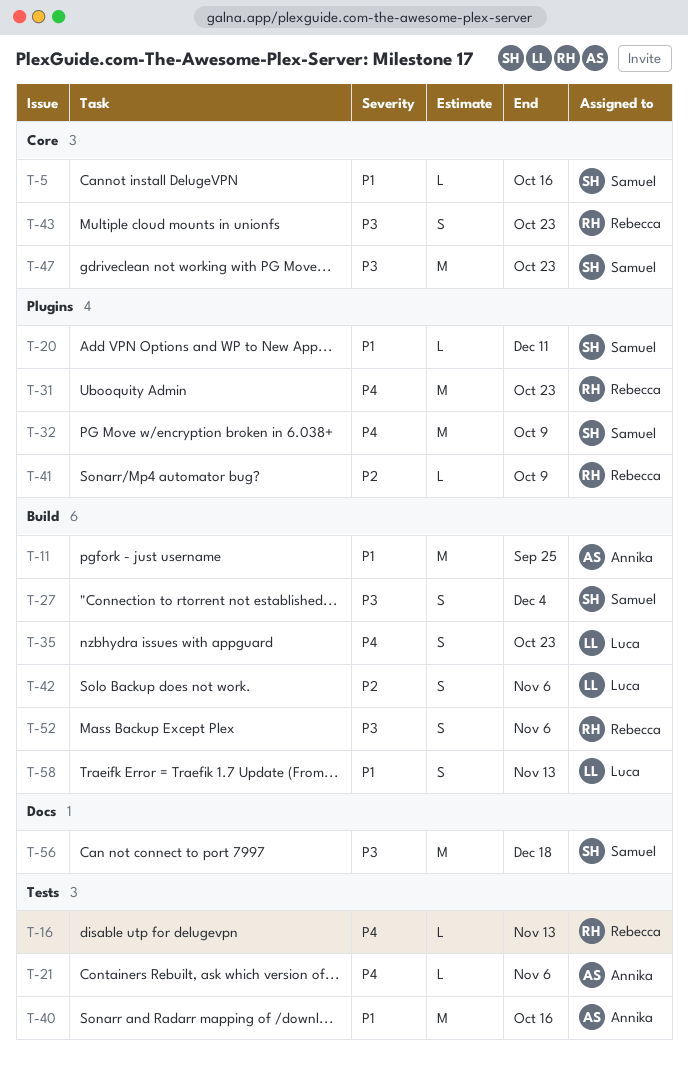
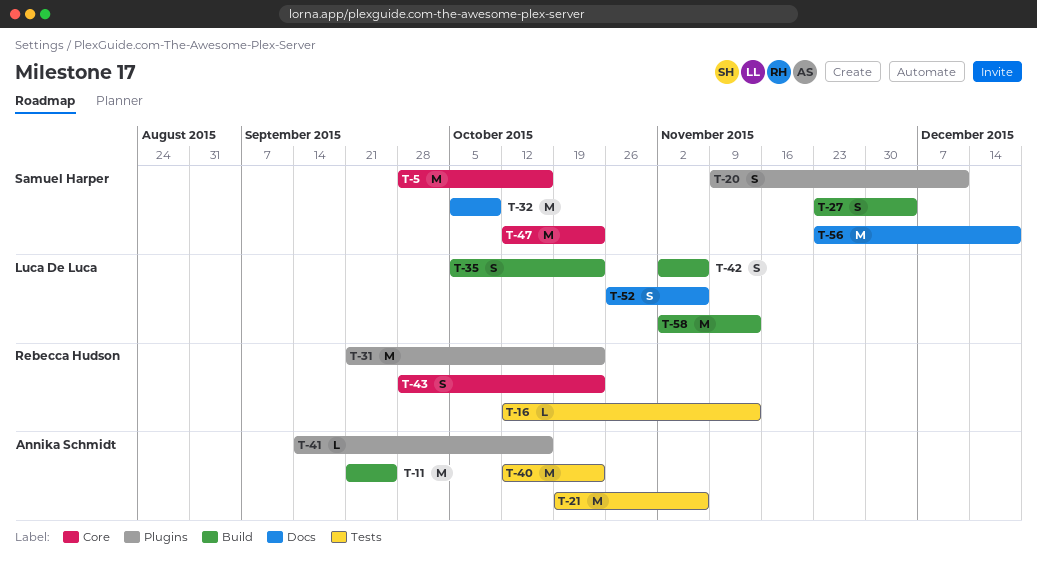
T-5, estimate: L -> M
T-20, estimate: L -> S
T-21, estimate: L -> M
T-32, label: Plugins -> Docs
T-40, due: Oct 16 -> Oct 23
T-41, owner: Rebecca Hudson -> Annika Schmidt
T-41, due: Oct 9 -> Oct 16
T-52, owner: Rebecca Hudson -> Luca De Luca
T-52, label: Build -> Docs
T-58, estimate: S -> M

